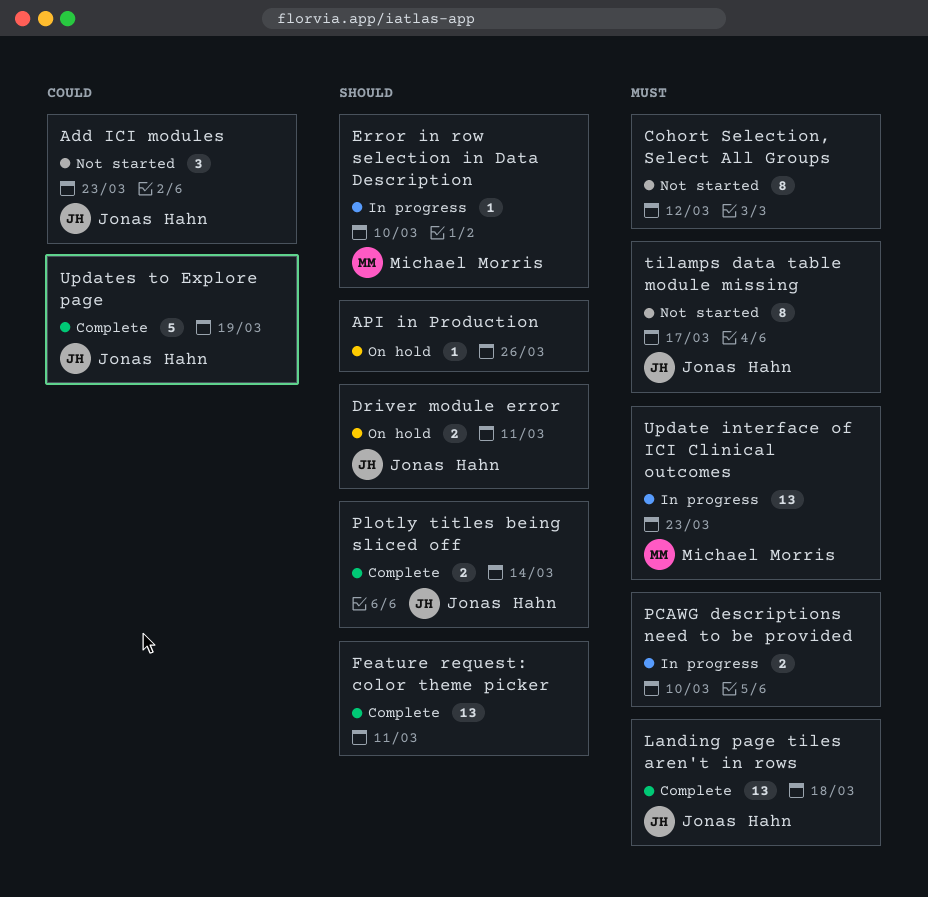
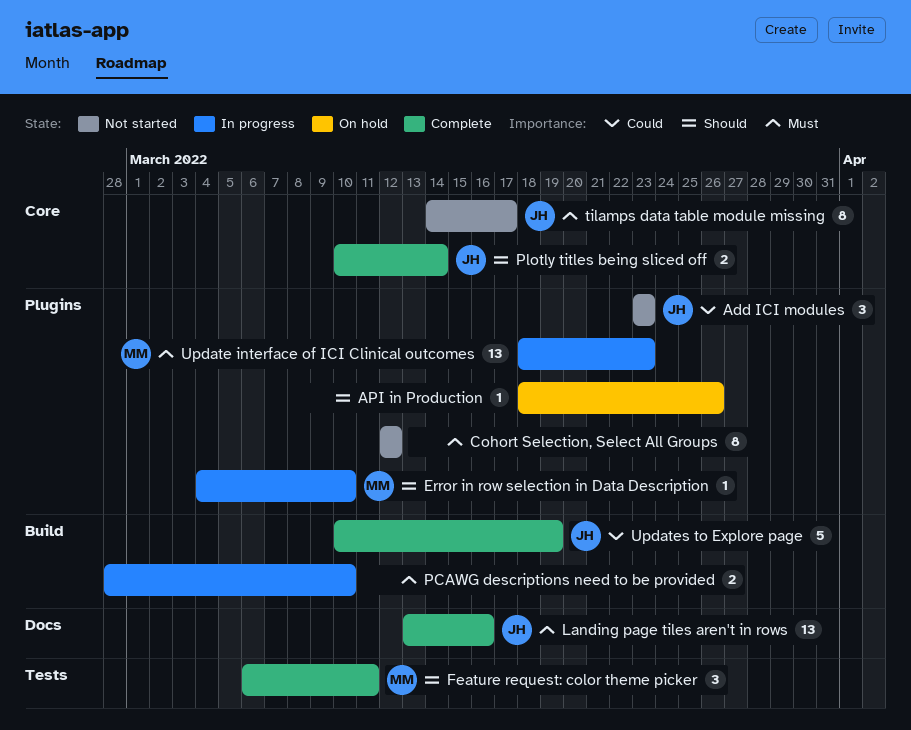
Driver module error: present -> none
Feature request: color theme picker, owner: none -> Michael Morris
Feature request: color theme picker, estimate: 13 -> 3
Landing page tiles aren't in rows, due: Mar 18 -> Mar 16

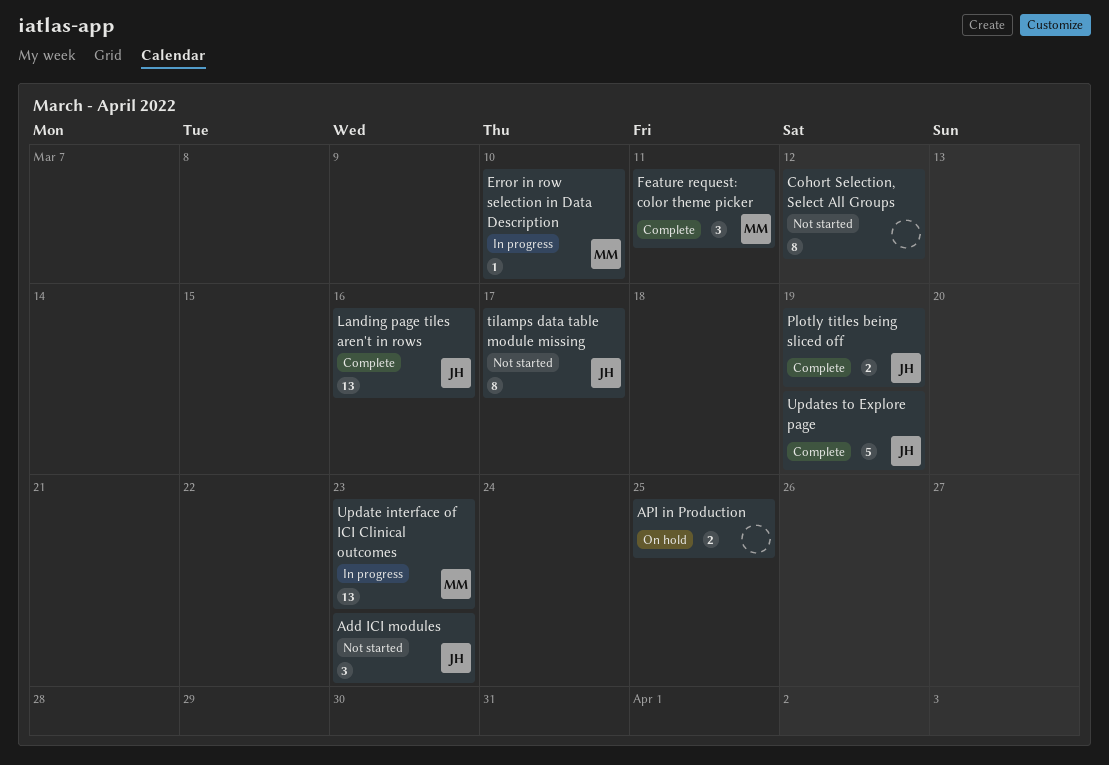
API in Production, estimate: 1 -> 2
API in Production, due: Mar 26 -> Mar 25
PCAWG descriptions need to be provided: present -> none
Plotly titles being sliced off, due: Mar 14 -> Mar 19

